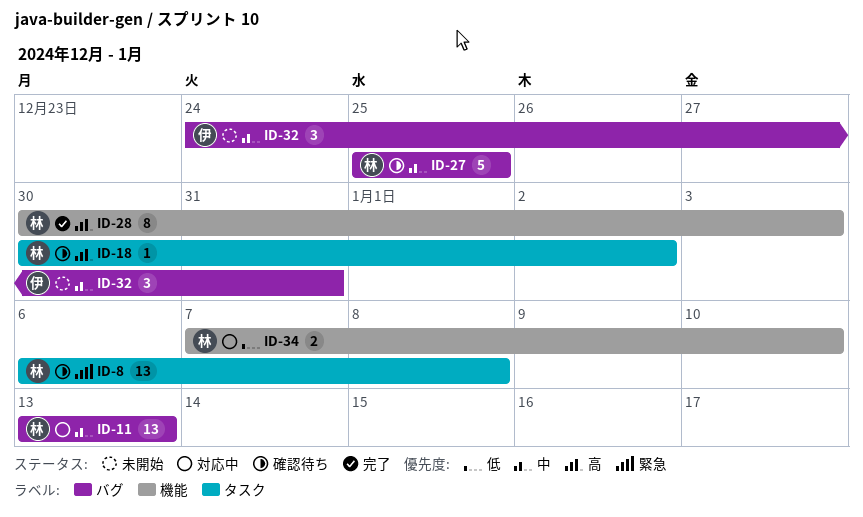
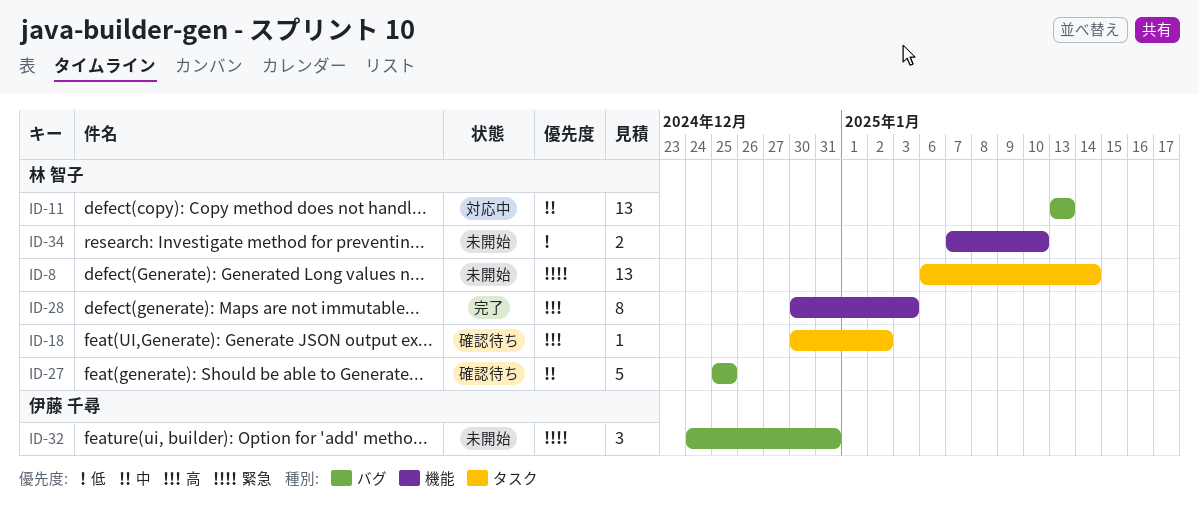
ID-8, status: 確認待ち -> 未開始
ID-8, due: Jan 8 -> Jan 14
ID-32, priority: 中 -> 緊急
ID-34, status: 対応中 -> 未開始

